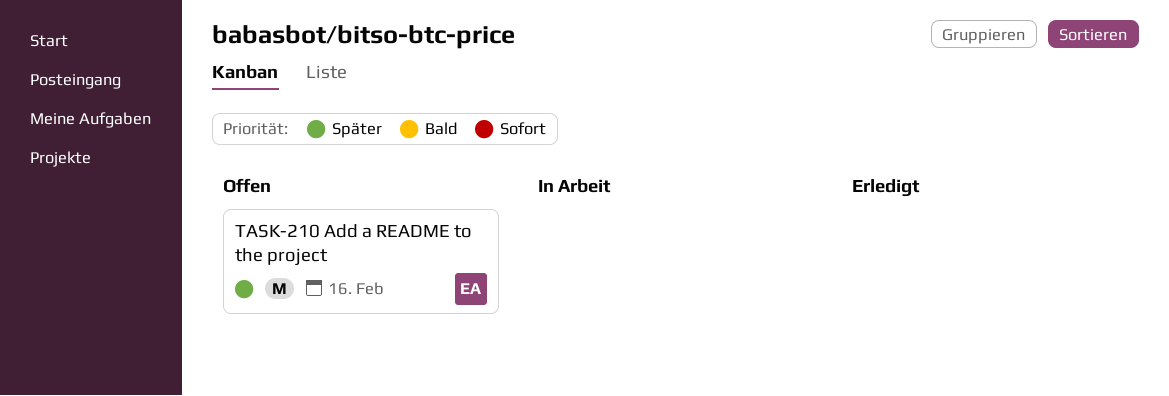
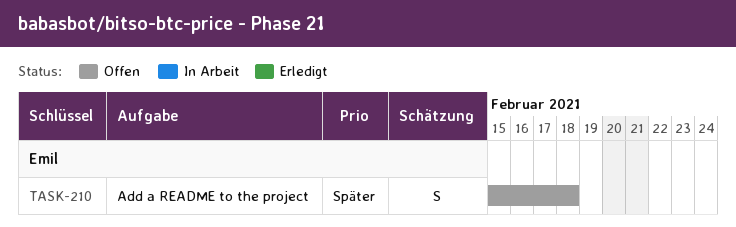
TASK-210, estimate: M -> S
TASK-210, due: Feb 16 -> Feb 18

